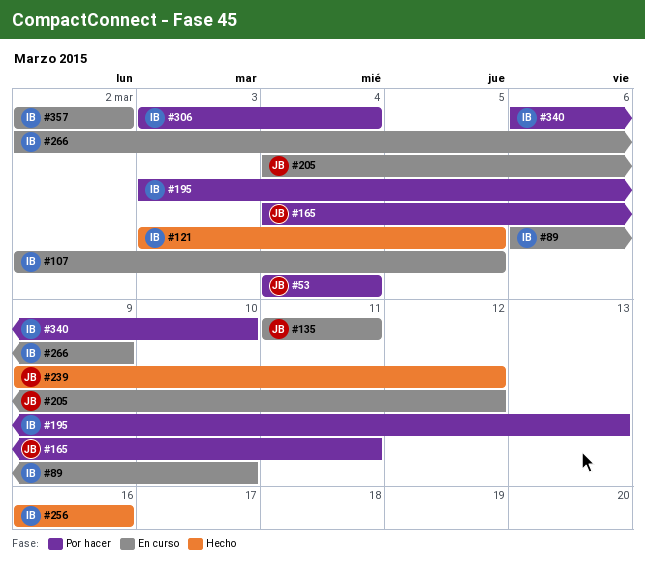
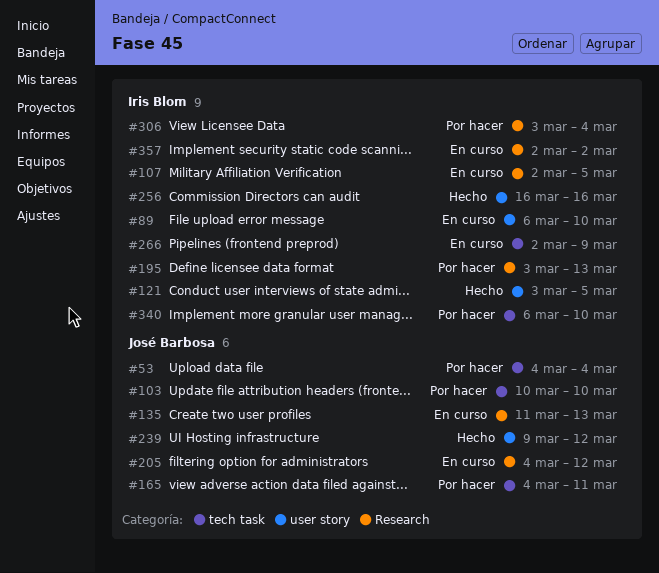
#103: none -> present
#135, due: Mar 11 -> Mar 13

